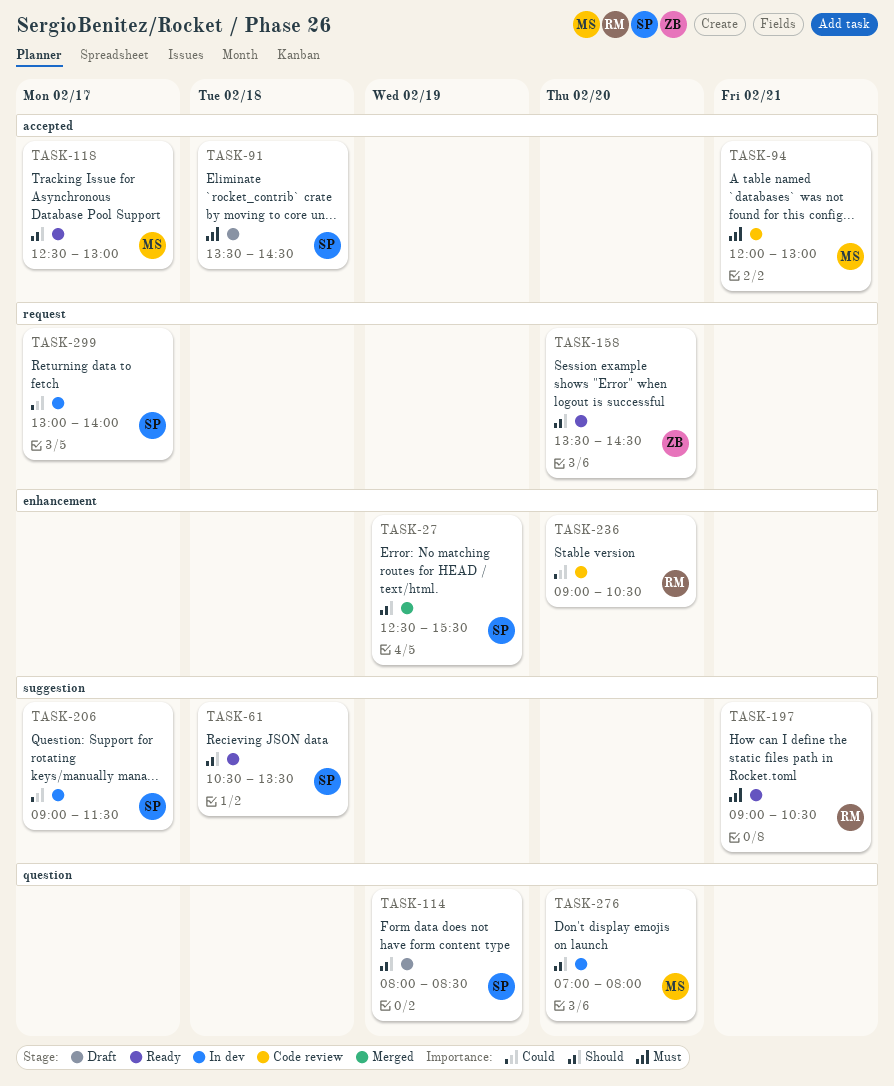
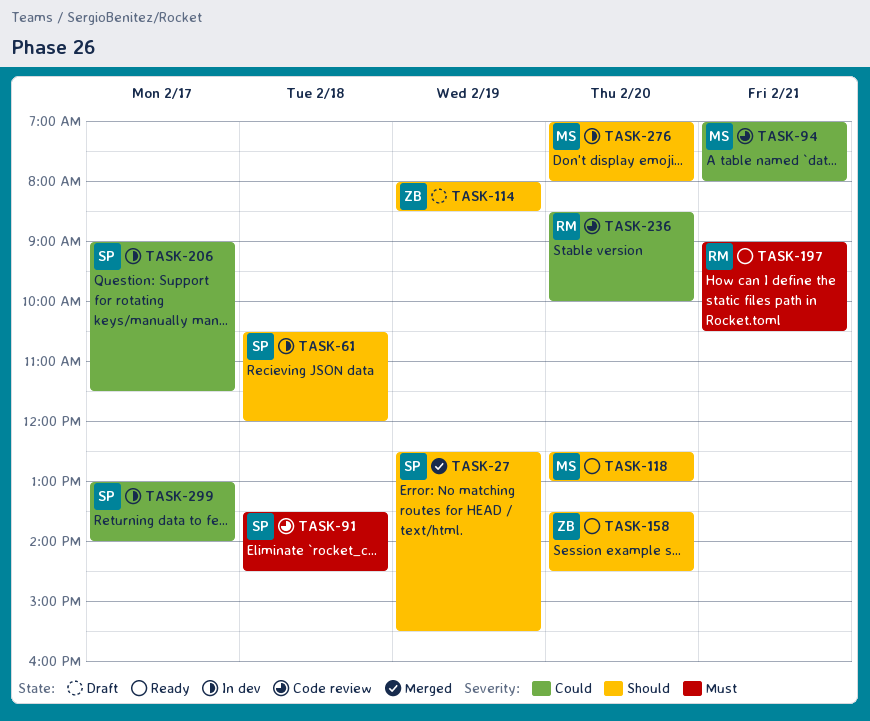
TASK-61, status: Ready -> In dev
TASK-61, ends: 13:30 -> 12:00
TASK-91, status: Draft -> Code review
TASK-94, priority: Must -> Could
TASK-94, begins: 12:00 -> 07:00
TASK-94, ends: 13:00 -> 08:00
TASK-114, owner: SP -> ZB
TASK-118, day: Feb 17 -> Feb 20
TASK-236, begins: 09:00 -> 08:30
TASK-236, ends: 10:30 -> 10:00

